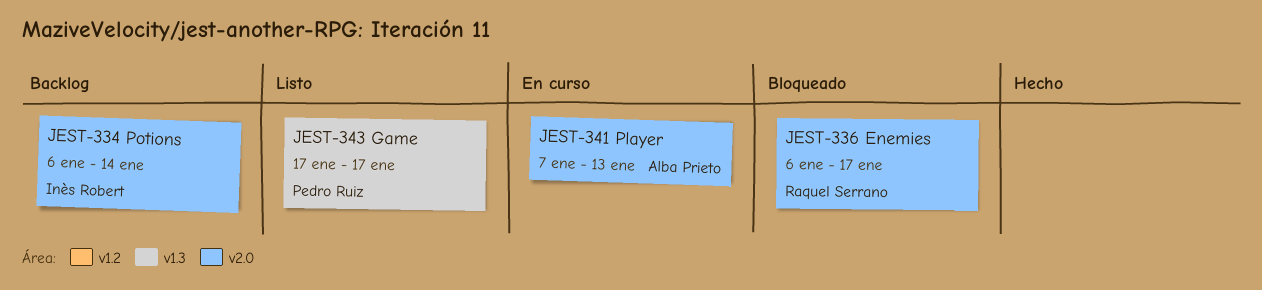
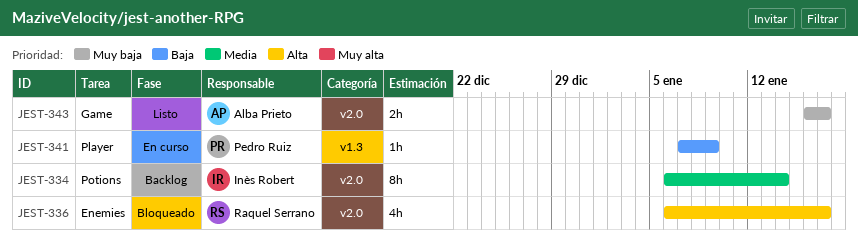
JEST-341, owner: Alba Prieto -> Pedro Ruiz
JEST-341, label: v2.0 -> v1.3
JEST-341, due: Jan 13 -> Jan 9
JEST-343, owner: Pedro Ruiz -> Alba Prieto
JEST-343, label: v1.3 -> v2.0
JEST-343, start: Jan 17 -> Jan 16

